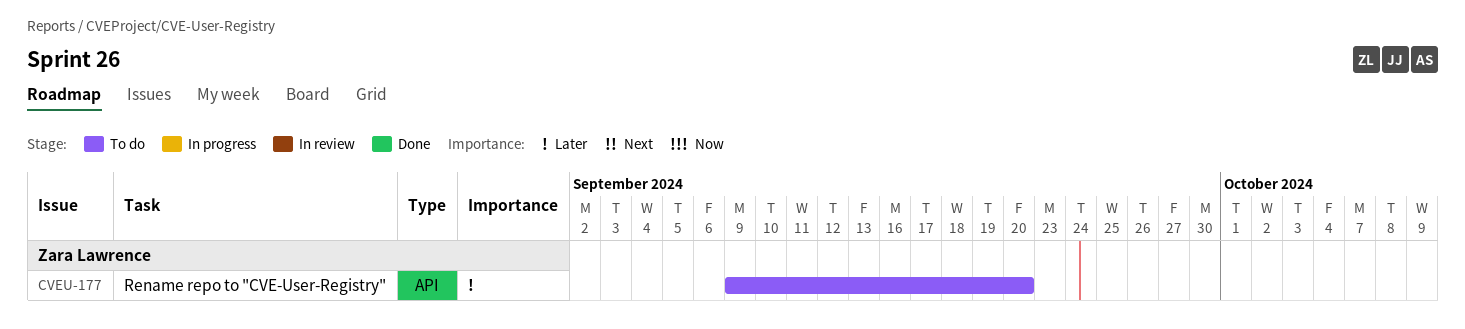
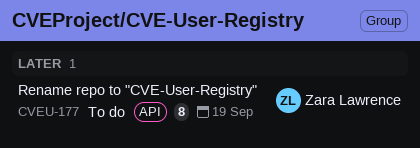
CVEU-177, due: Sep 20 -> Sep 19

